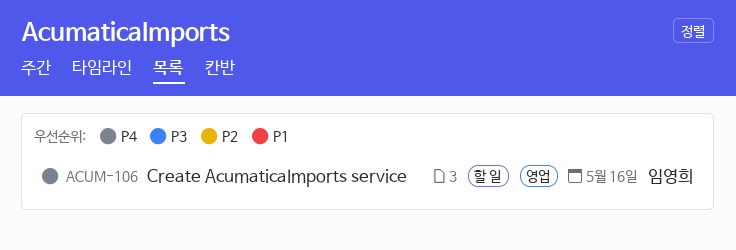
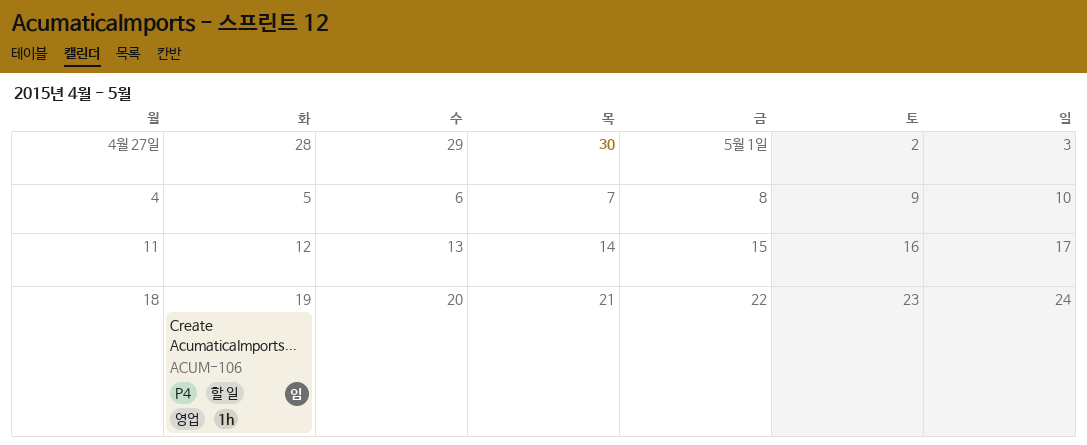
ACUM-106, due: May 16 -> May 19

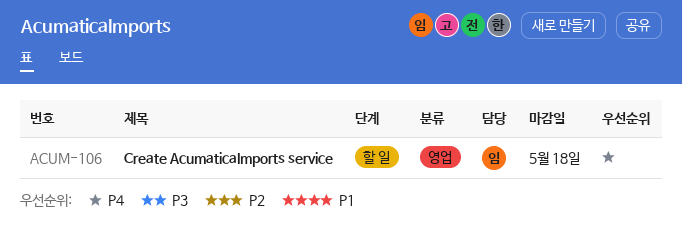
ACUM-106, due: May 19 -> May 18

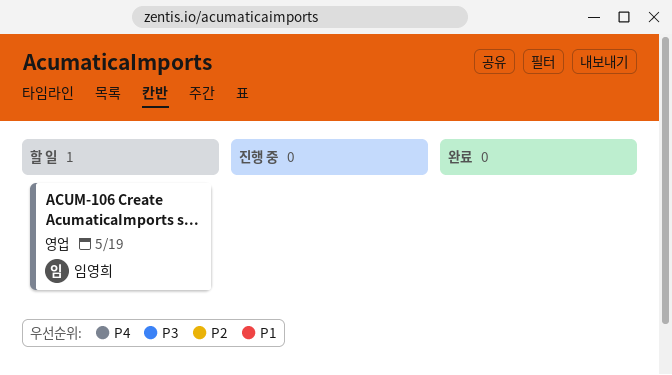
ACUM-106, due: May 18 -> May 19

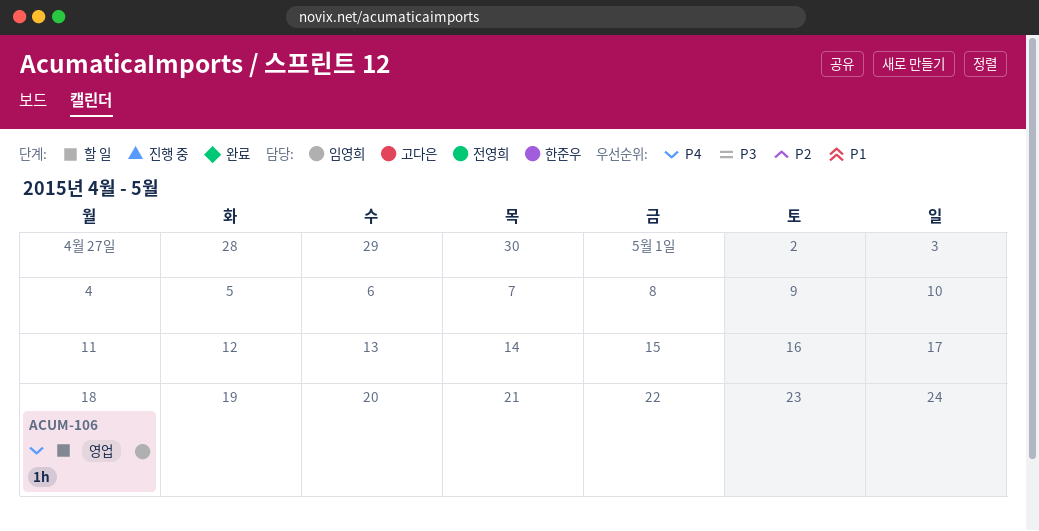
ACUM-106, due: May 19 -> May 18

